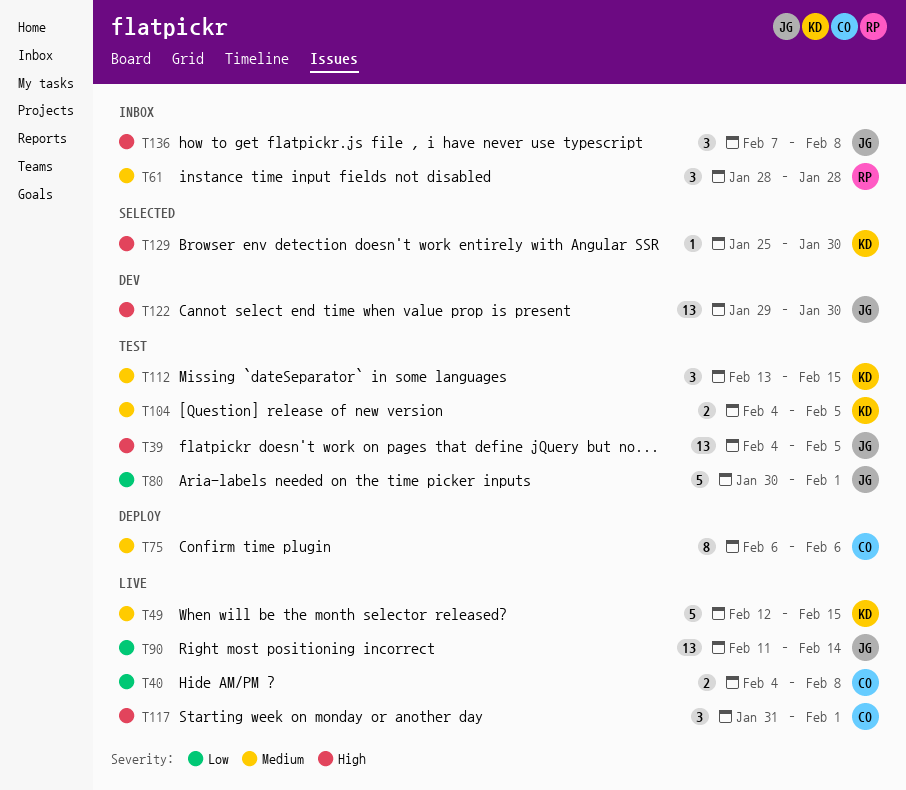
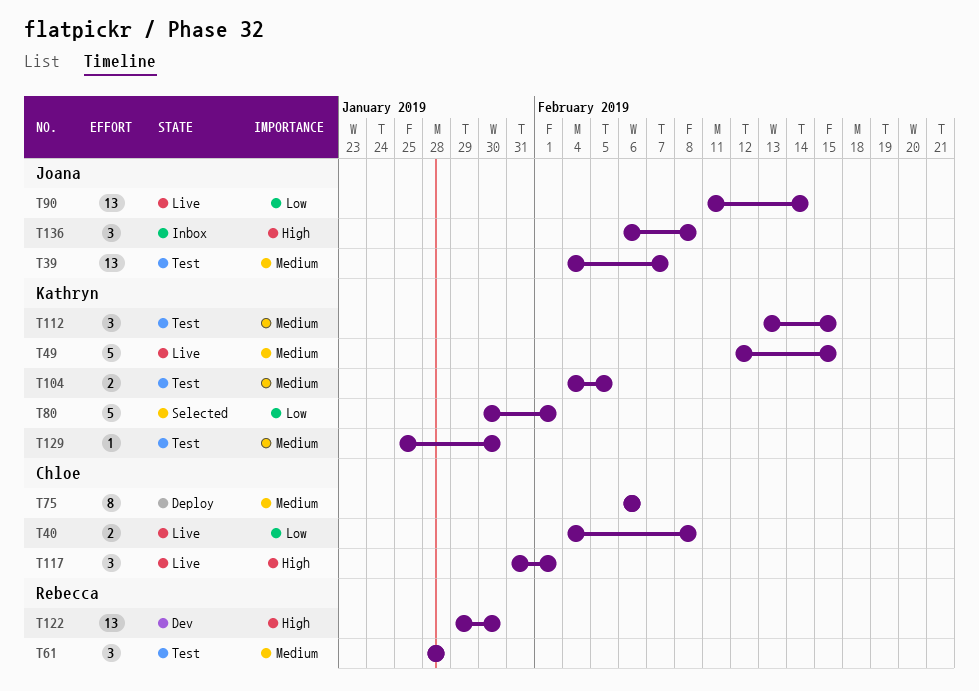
T39, priority: High -> Medium
T39, due: Feb 5 -> Feb 7
T61, status: Inbox -> Test
T80, status: Test -> Selected
T80, owner: Joana -> Kathryn
T122, owner: Joana -> Rebecca
T129, status: Selected -> Test
T129, priority: High -> Medium
T136, start: Feb 7 -> Feb 6

